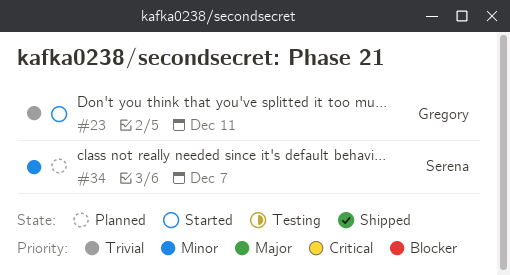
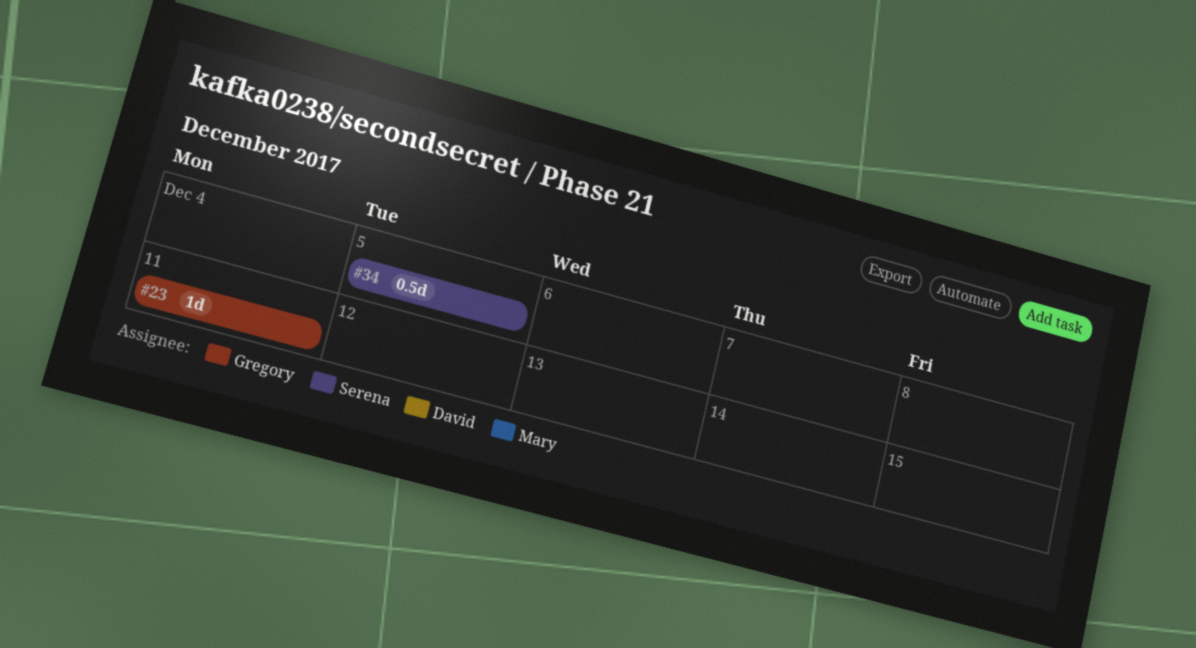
#34, due: Dec 7 -> Dec 5

